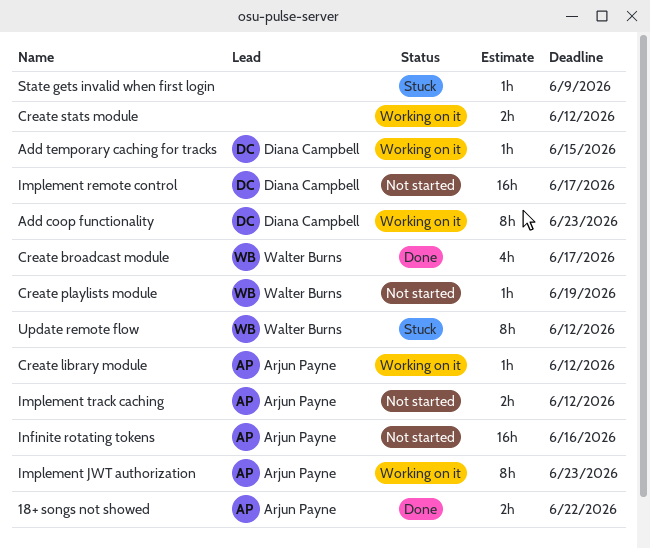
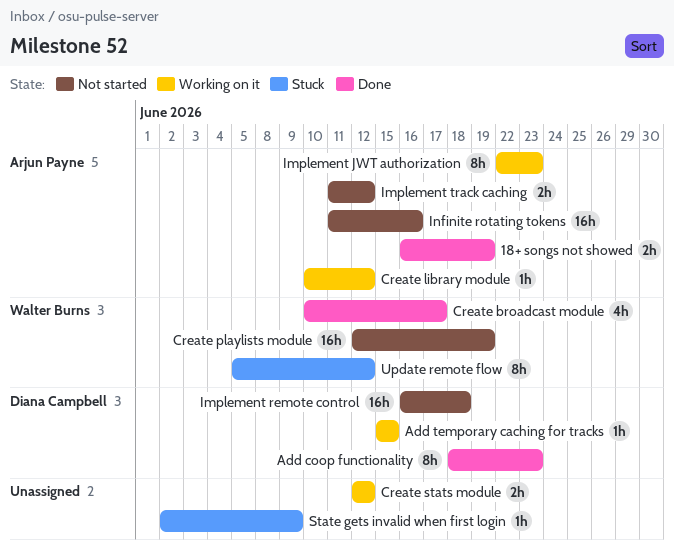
18+ songs not showed, due: Jun 22 -> Jun 19
Add coop functionality, status: Working on it -> Done
Create playlists module, estimate: 1h -> 16h
Implement remote control, due: Jun 17 -> Jun 18

